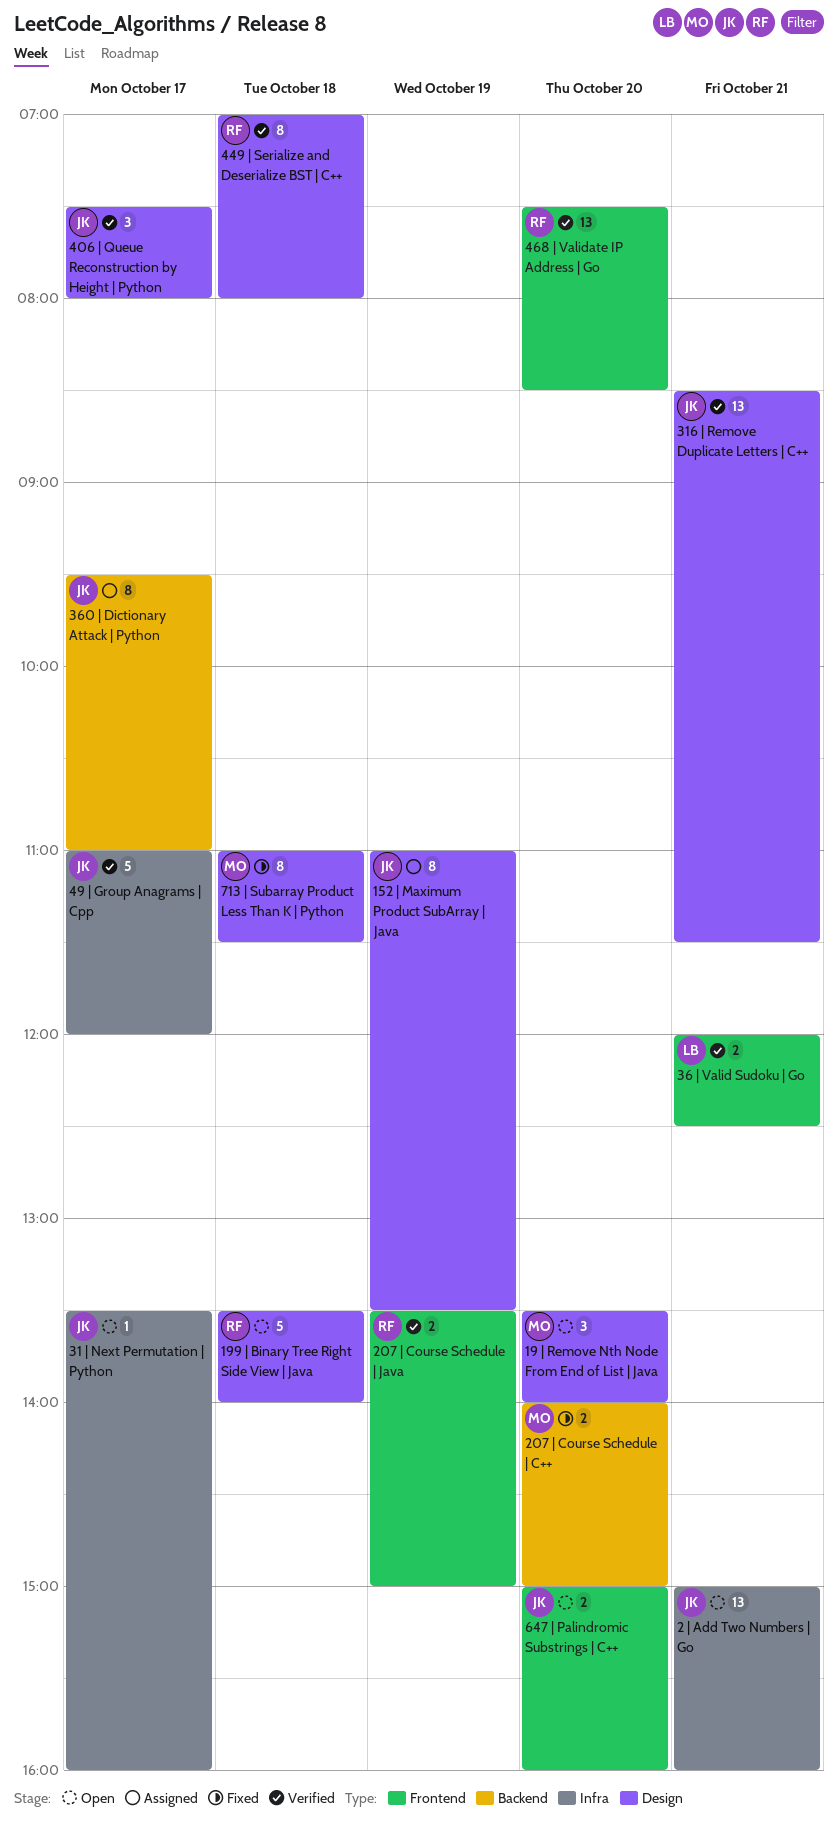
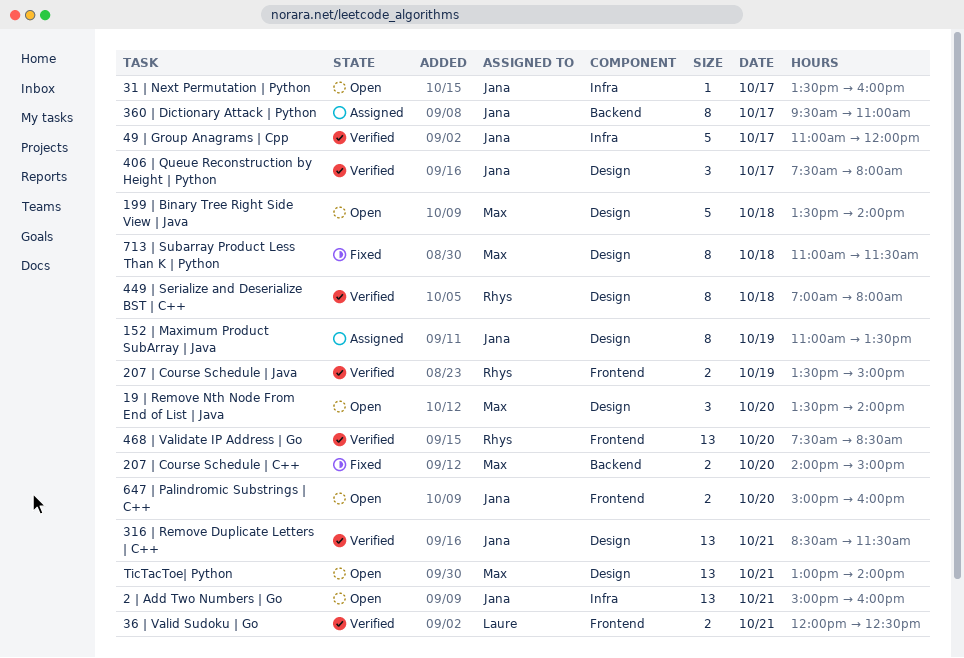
199 | Binary Tree Right Side View | Java, owner: Rhys -> Max
TicTacToe| Python: none -> present

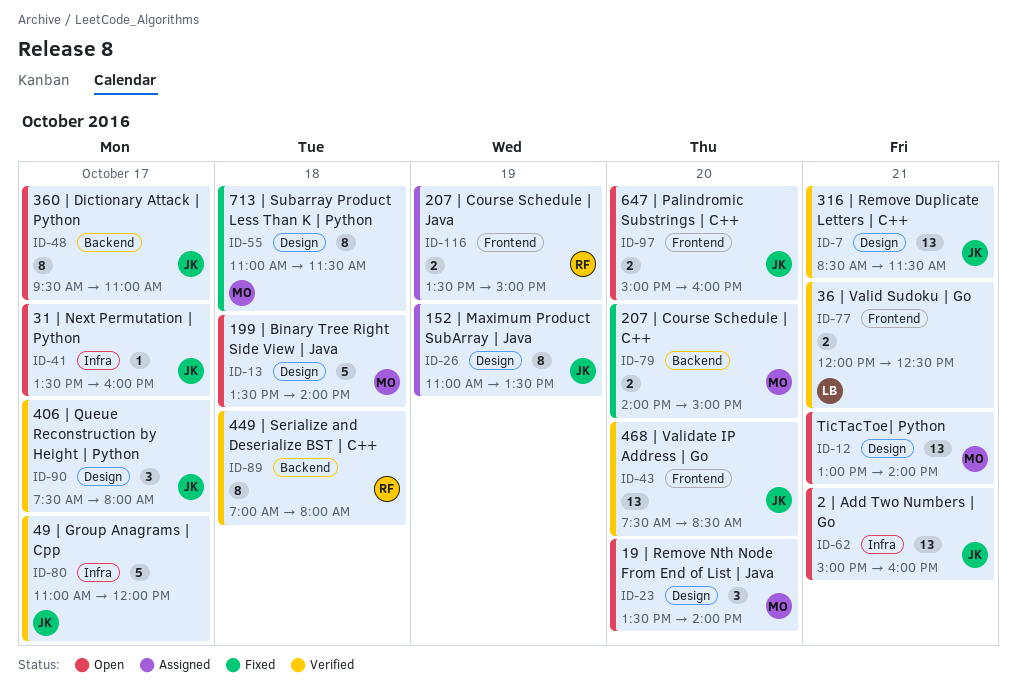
207 | Course Schedule | Java, status: Verified -> Assigned
360 | Dictionary Attack | Python, status: Assigned -> Open
449 | Serialize and Deserialize BST | C++, label: Design -> Backend
468 | Validate IP Address | Go, owner: Rhys -> Jana

